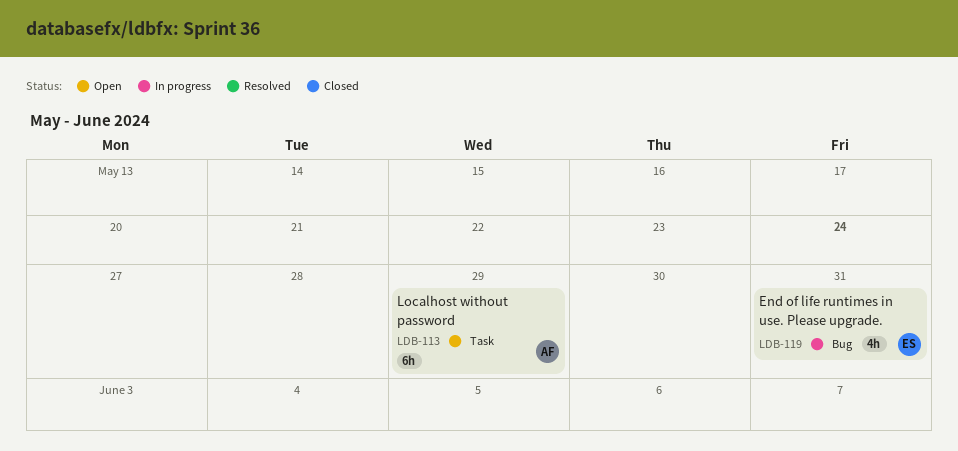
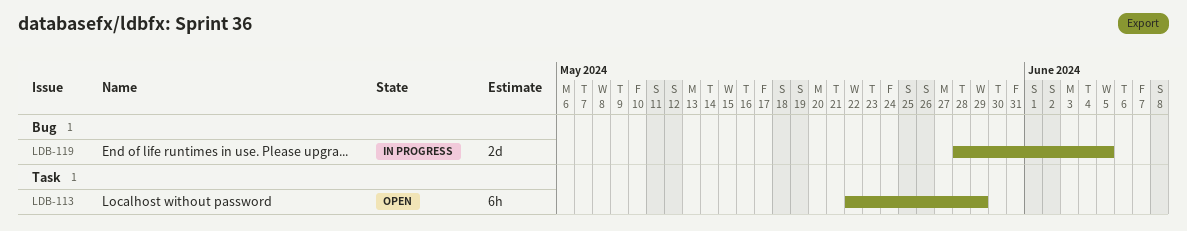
LDB-119, estimate: 4h -> 2d
LDB-119, due: May 31 -> Jun 5

